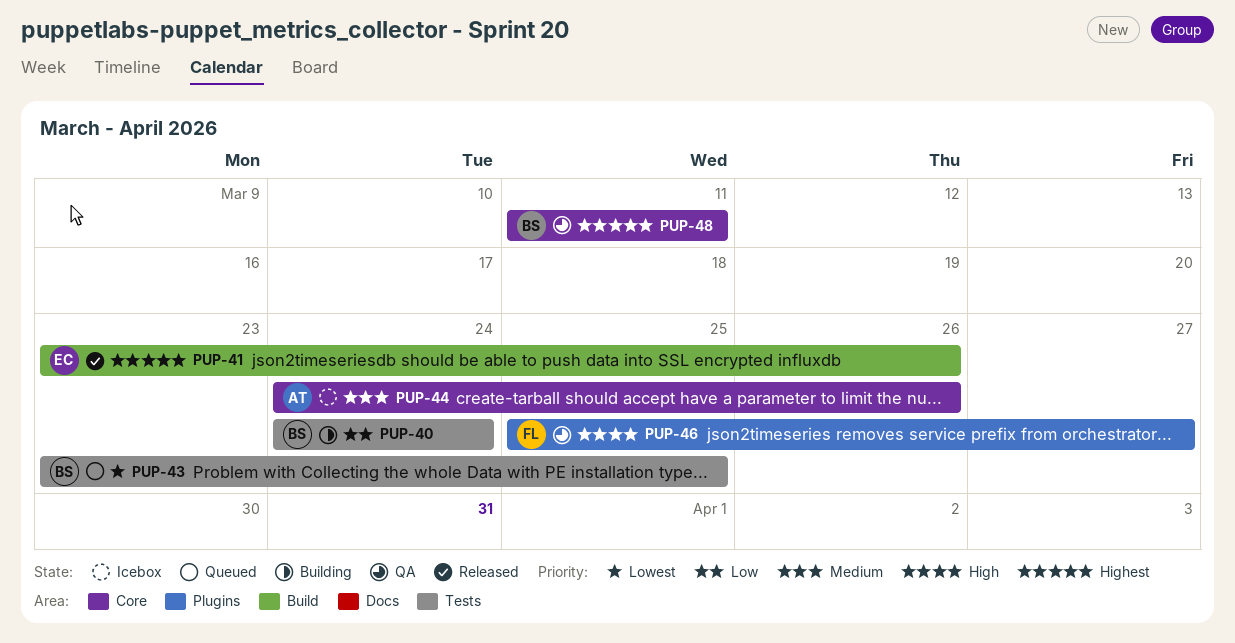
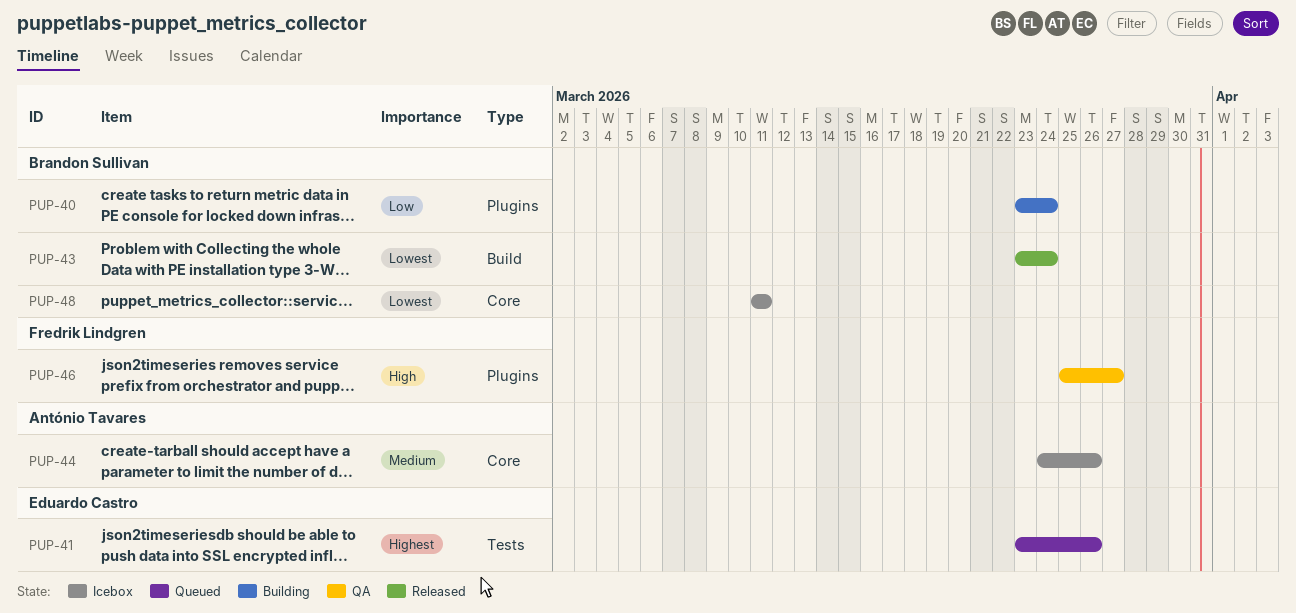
PUP-40, label: Tests -> Plugins
PUP-40, start: Mar 24 -> Mar 23
PUP-41, status: Released -> Queued
PUP-41, label: Build -> Tests
PUP-43, status: Queued -> Released
PUP-43, label: Tests -> Build
PUP-43, due: Mar 25 -> Mar 24
PUP-48, status: QA -> Icebox
PUP-48, priority: Highest -> Lowest

